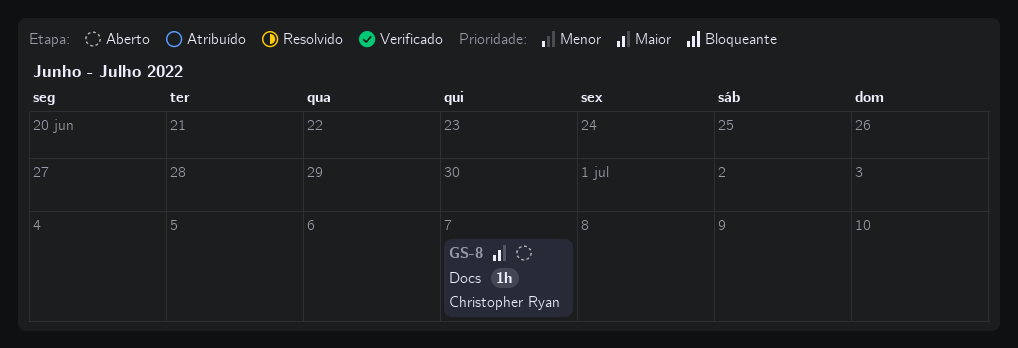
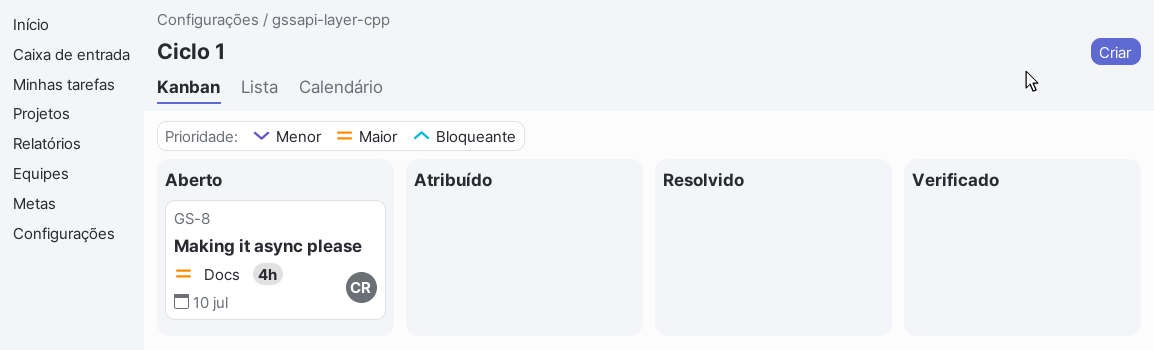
GS-8, estimate: 1h -> 4h
GS-8, due: Jul 7 -> Jul 10

